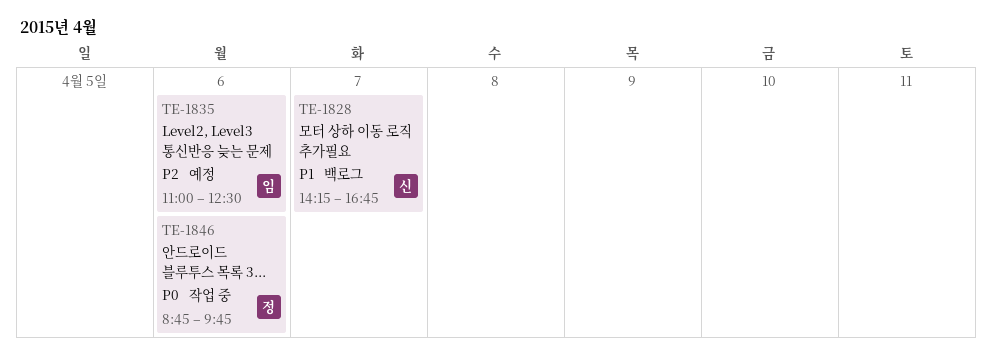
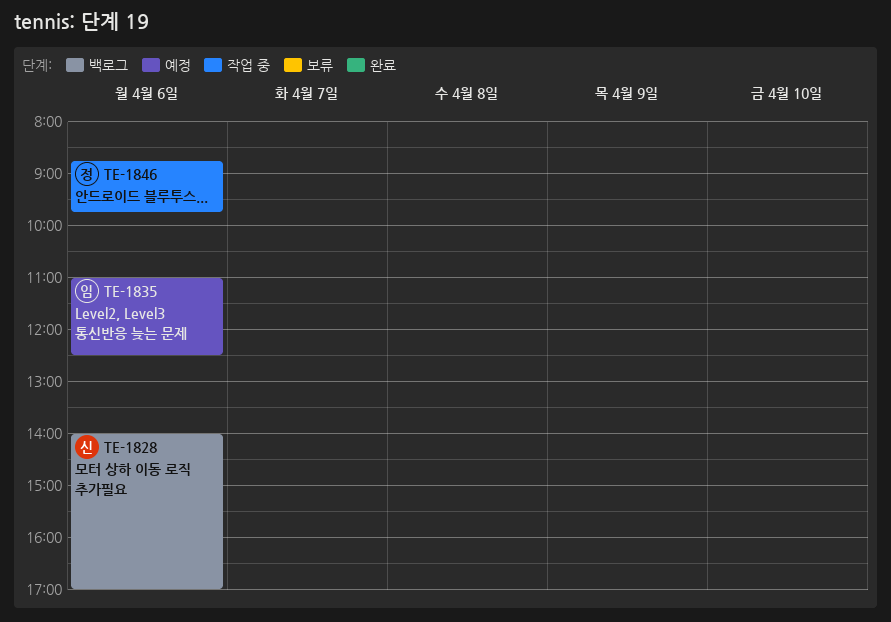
TE-1828, day: Apr 7 -> Apr 6
TE-1828, begins: 14:15 -> 14:00
TE-1828, ends: 16:45 -> 17:00

